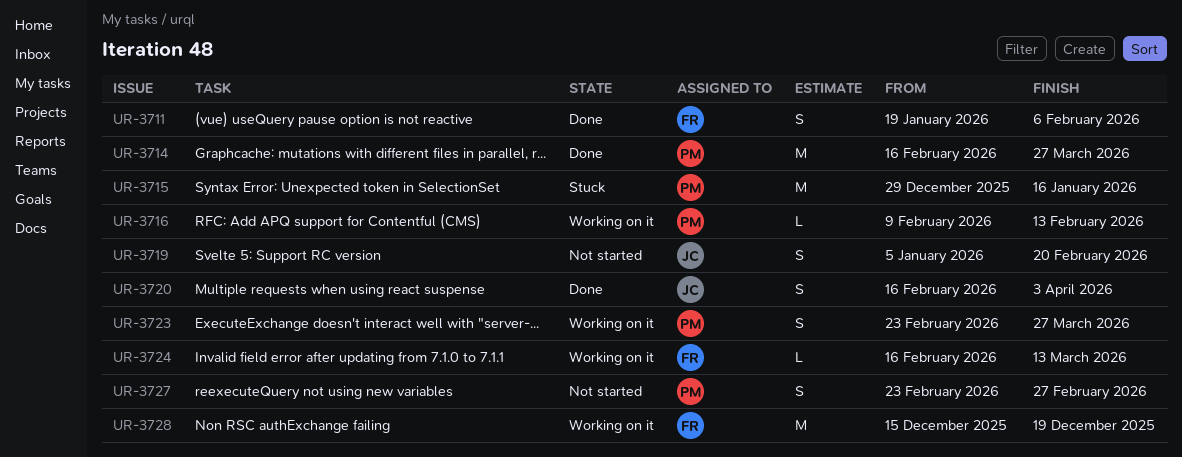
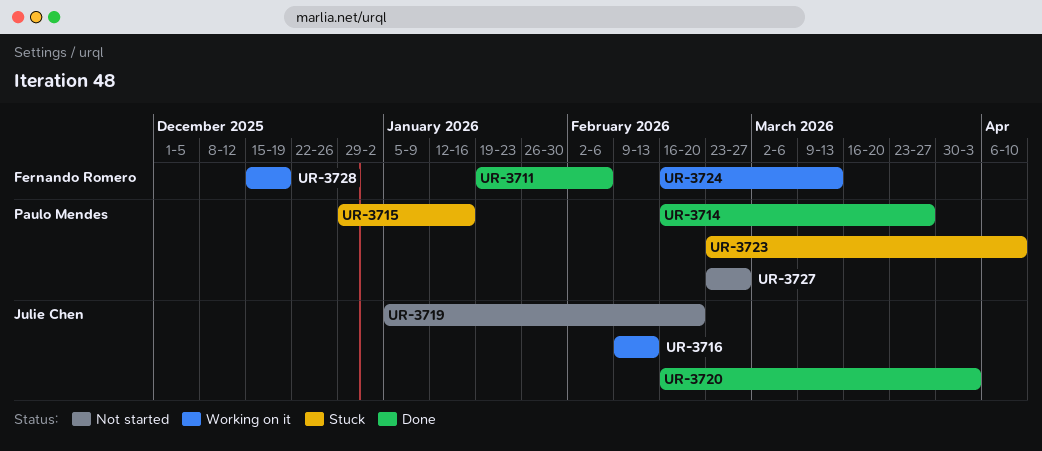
UR-3716, owner: Paulo Mendes -> Julie Chen
UR-3723, status: Working on it -> Stuck
UR-3723, due: Mar 27 -> Apr 10

